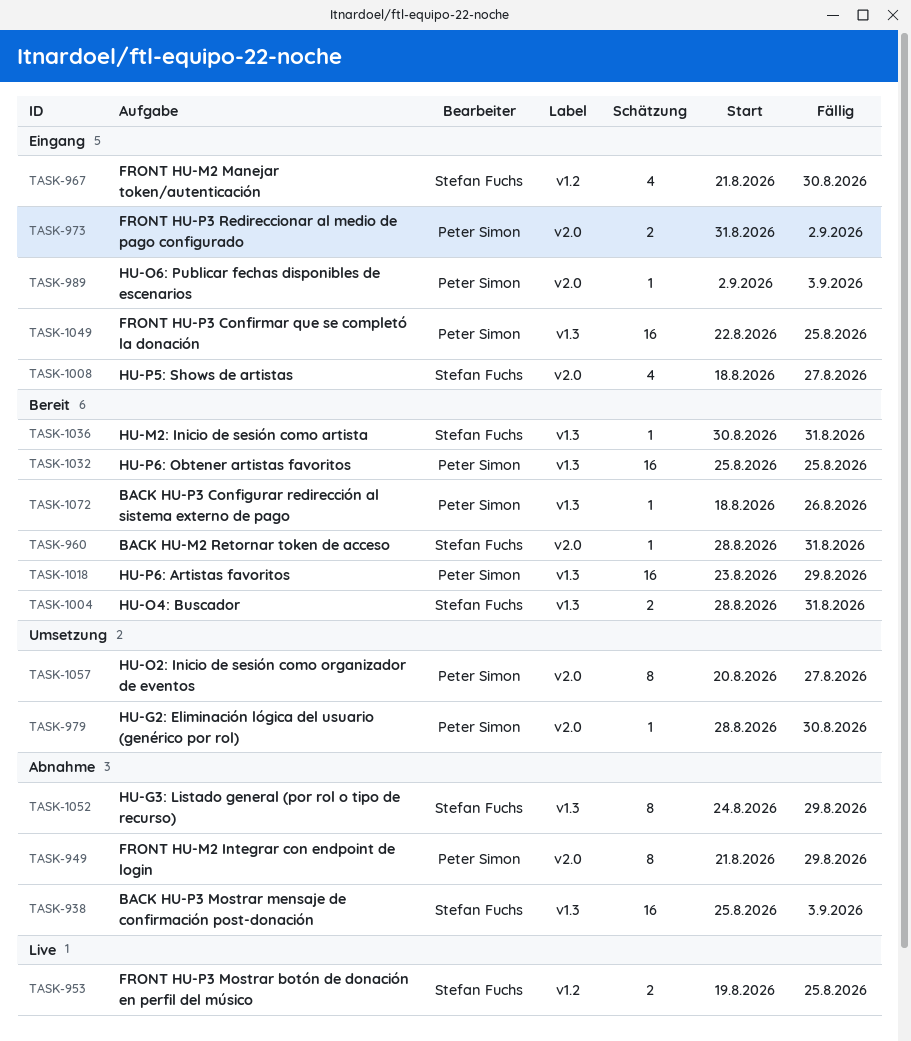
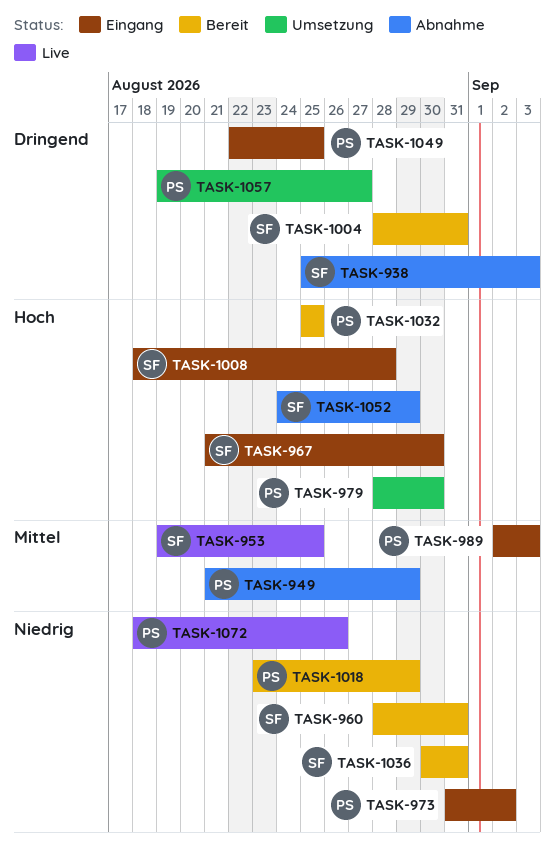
TASK-1008, due: Aug 27 -> Aug 28
TASK-1057, start: Aug 20 -> Aug 19
TASK-1072, status: Bereit -> Live

